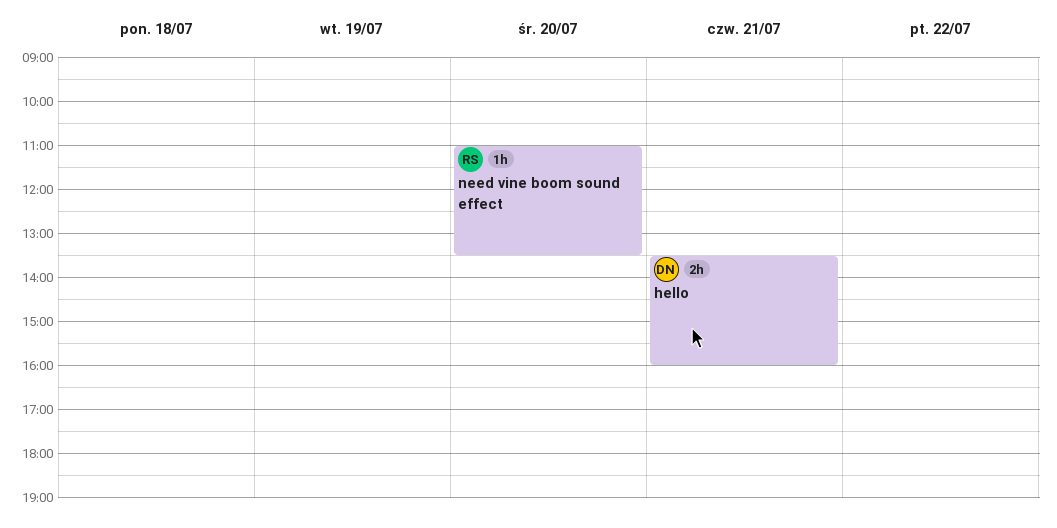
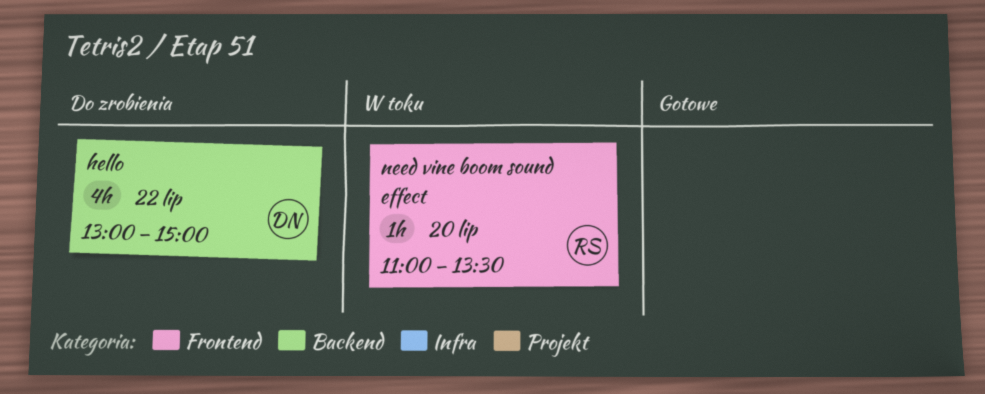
hello, estimate: 2h -> 4h
hello, day: Jul 21 -> Jul 22
hello, begins: 13:30 -> 13:00
hello, ends: 16:00 -> 15:00

